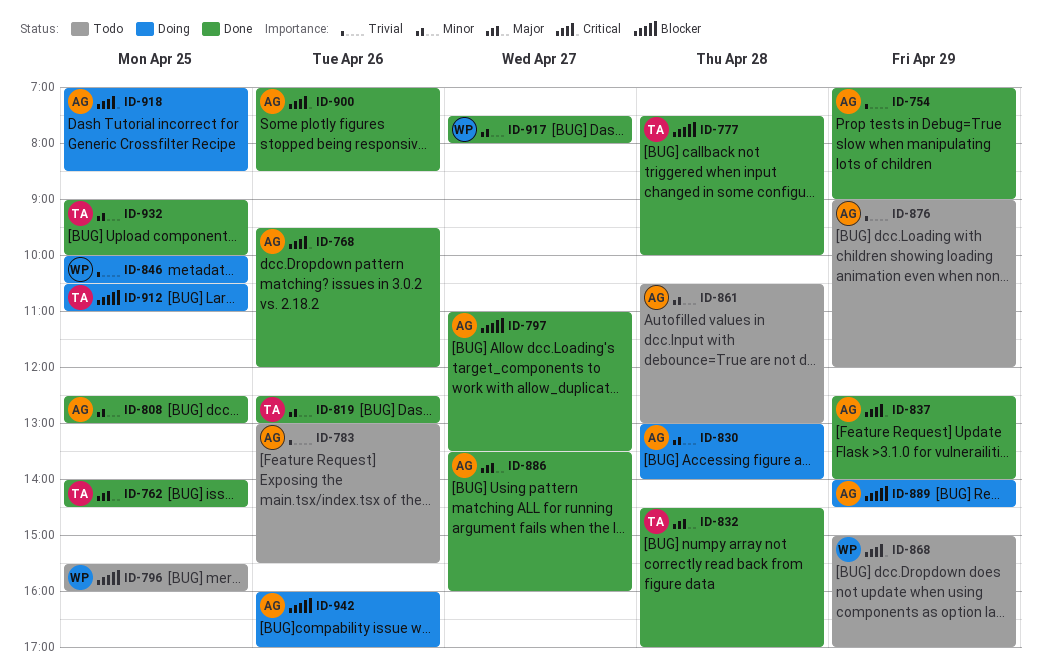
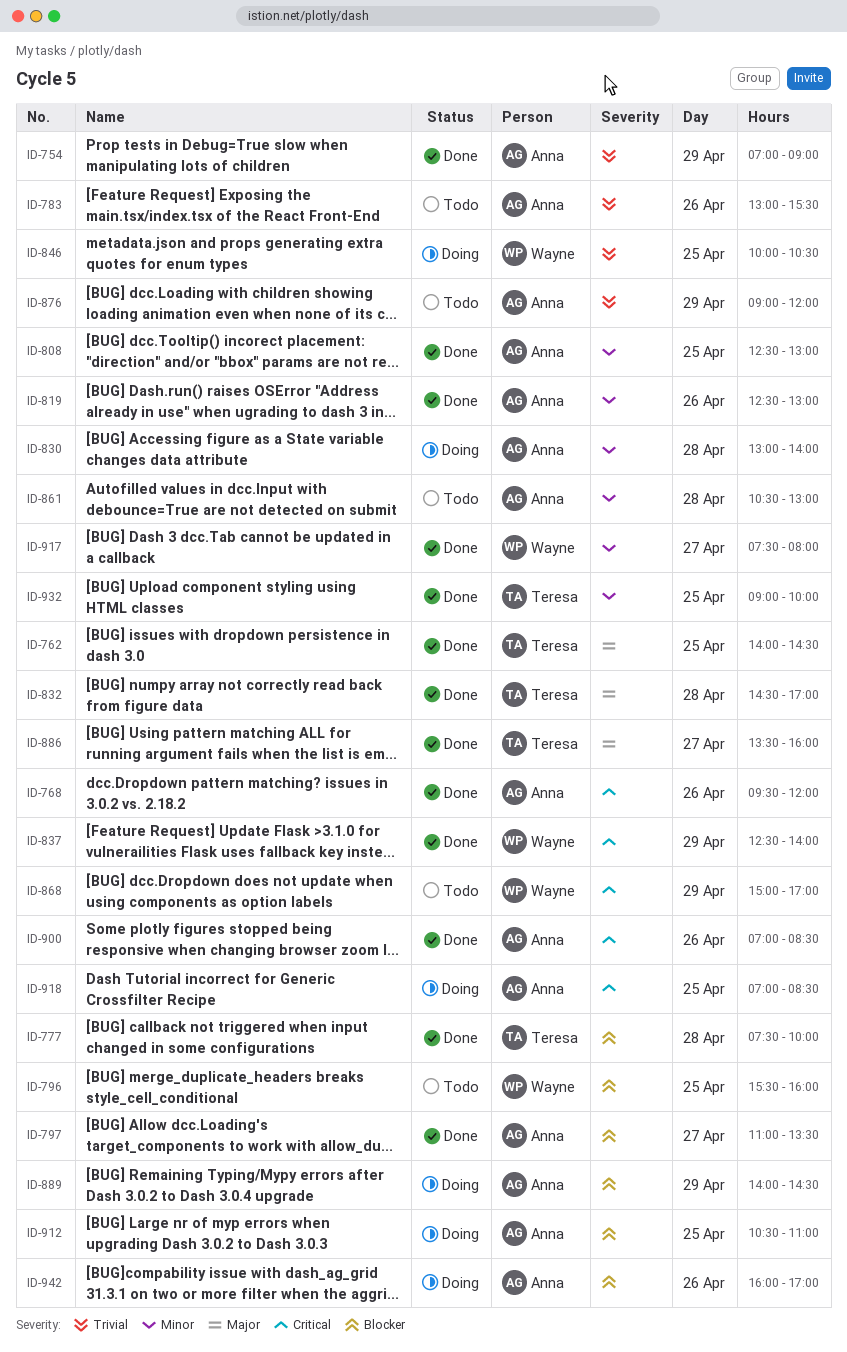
ID-819, owner: Teresa -> Anna
ID-837, owner: Anna -> Wayne
ID-886, owner: Anna -> Teresa
ID-912, owner: Teresa -> Anna

